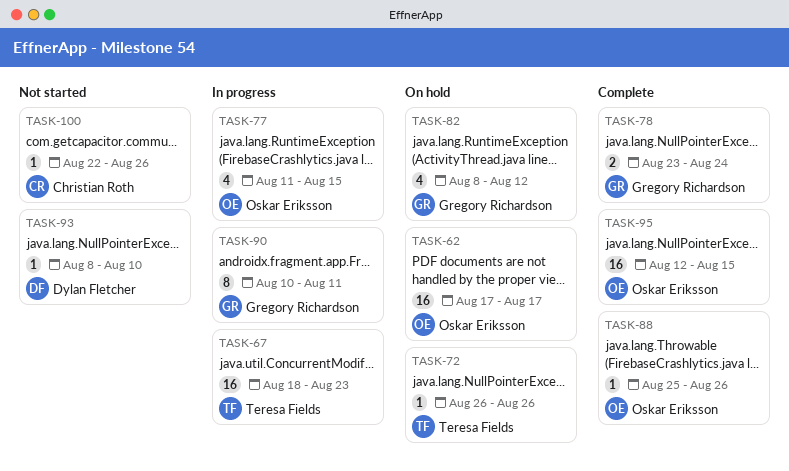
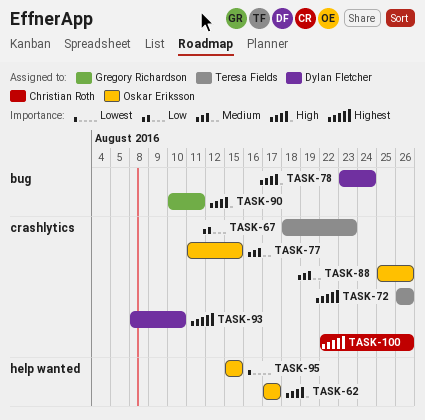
TASK-78, owner: Gregory Richardson -> Dylan Fletcher
TASK-82: present -> none
TASK-95, start: Aug 12 -> Aug 15

